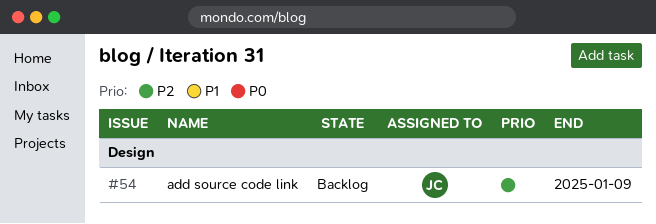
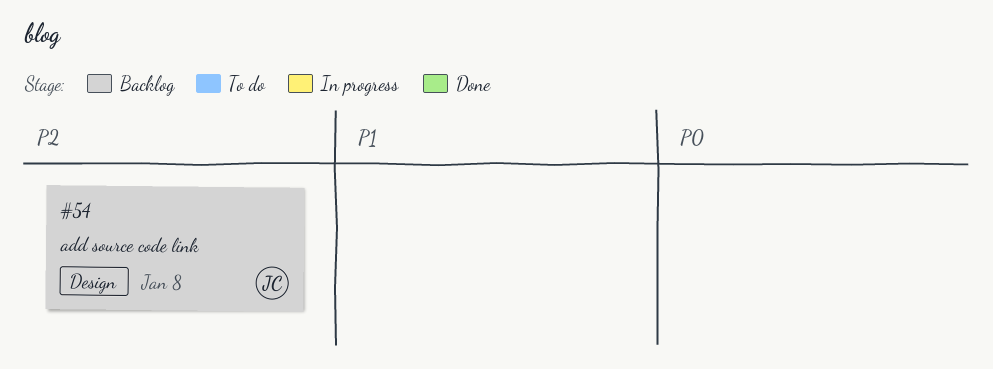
#54, due: Jan 9 -> Jan 8

